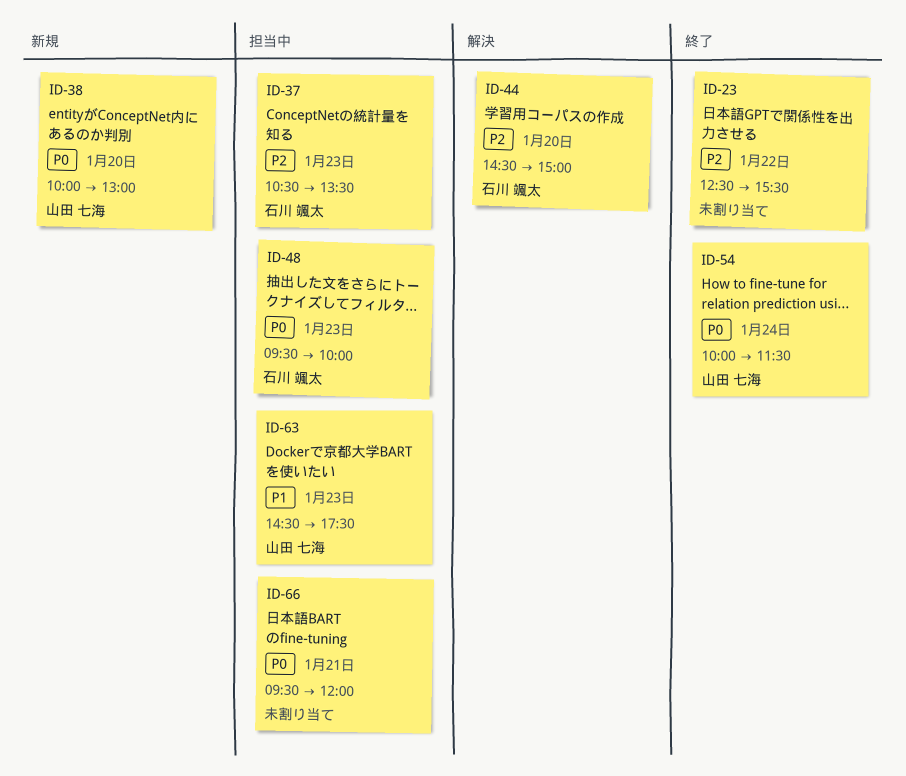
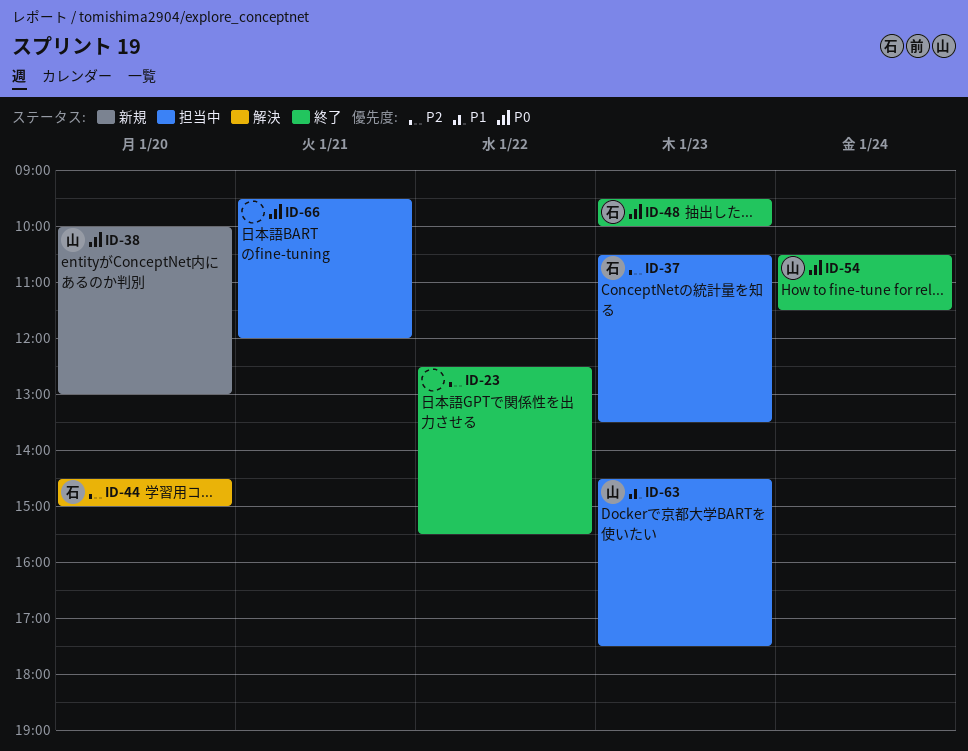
ID-48, status: 担当中 -> 終了
ID-54, begins: 10:00 -> 10:30

